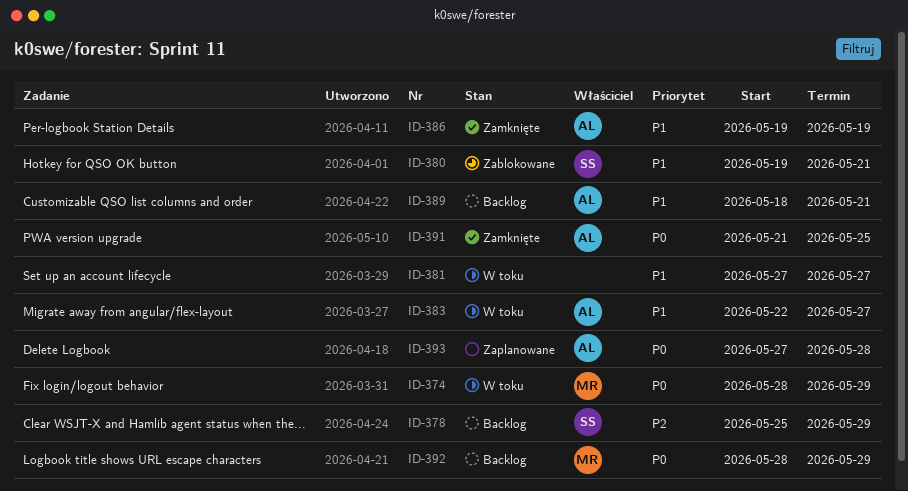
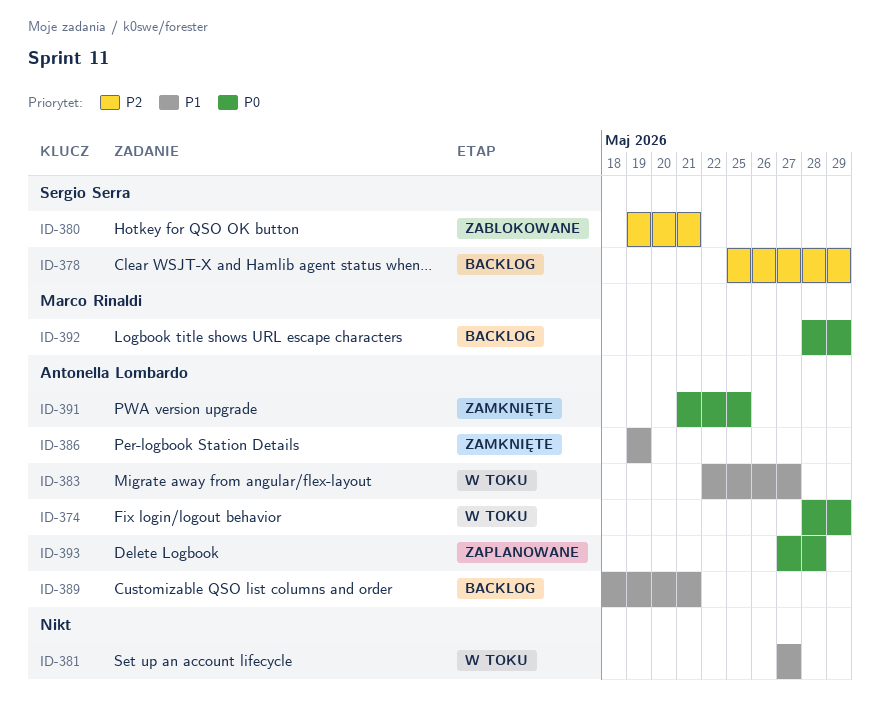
ID-374, owner: Marco Rinaldi -> Antonella Lombardo
ID-380, priority: P1 -> P2

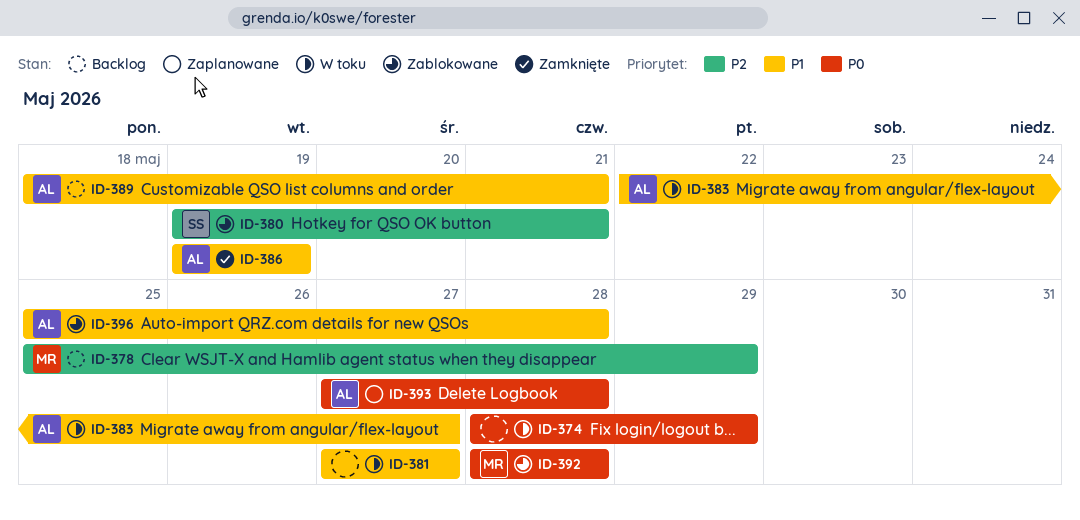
ID-374, owner: Antonella Lombardo -> none
ID-378, owner: Sergio Serra -> Marco Rinaldi
ID-391: present -> none
ID-392, status: Backlog -> Zablokowane
ID-392, due: May 29 -> May 28
ID-396: none -> present

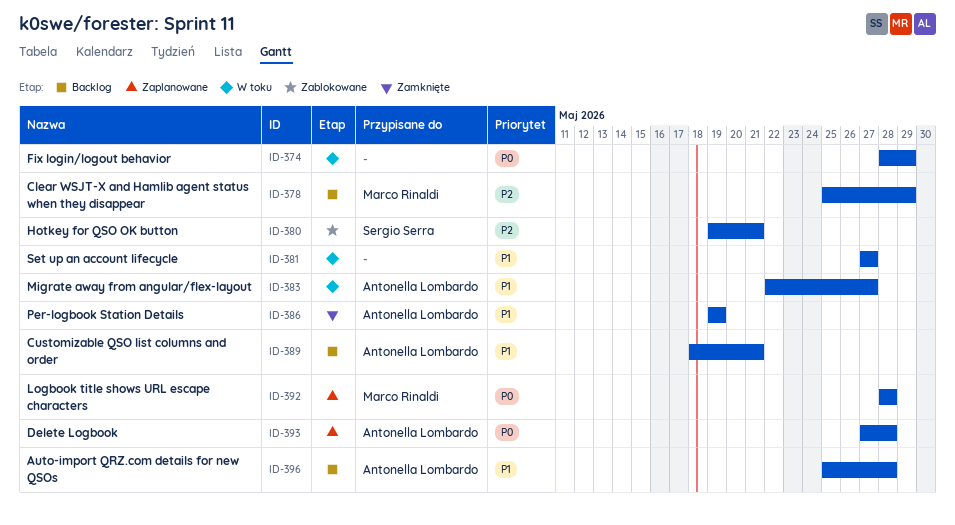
ID-392, status: Zablokowane -> Zaplanowane
ID-396, status: Zablokowane -> Backlog

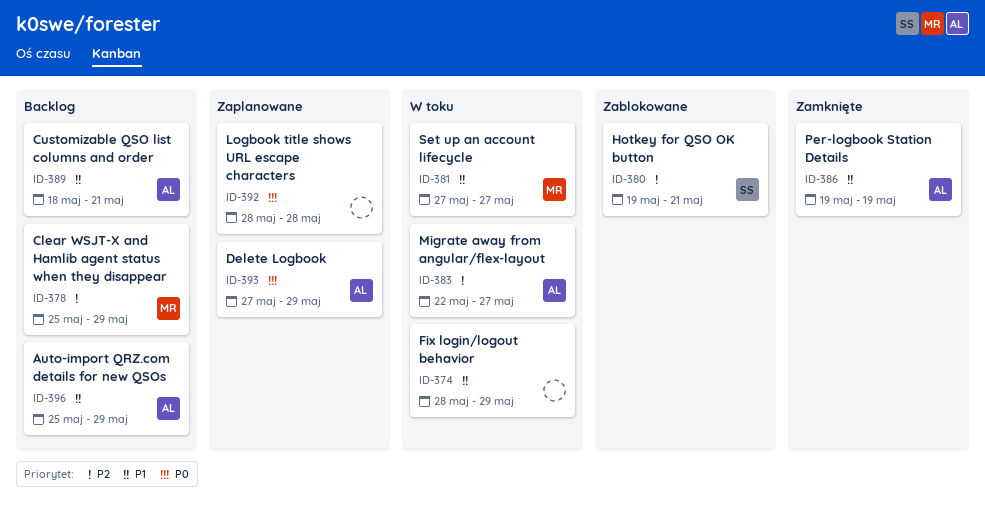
ID-374, priority: P0 -> P1
ID-381, owner: none -> Marco Rinaldi
ID-383, priority: P1 -> P2
ID-392, owner: Marco Rinaldi -> none
ID-393, due: May 28 -> May 29
ID-396, due: May 28 -> May 29

